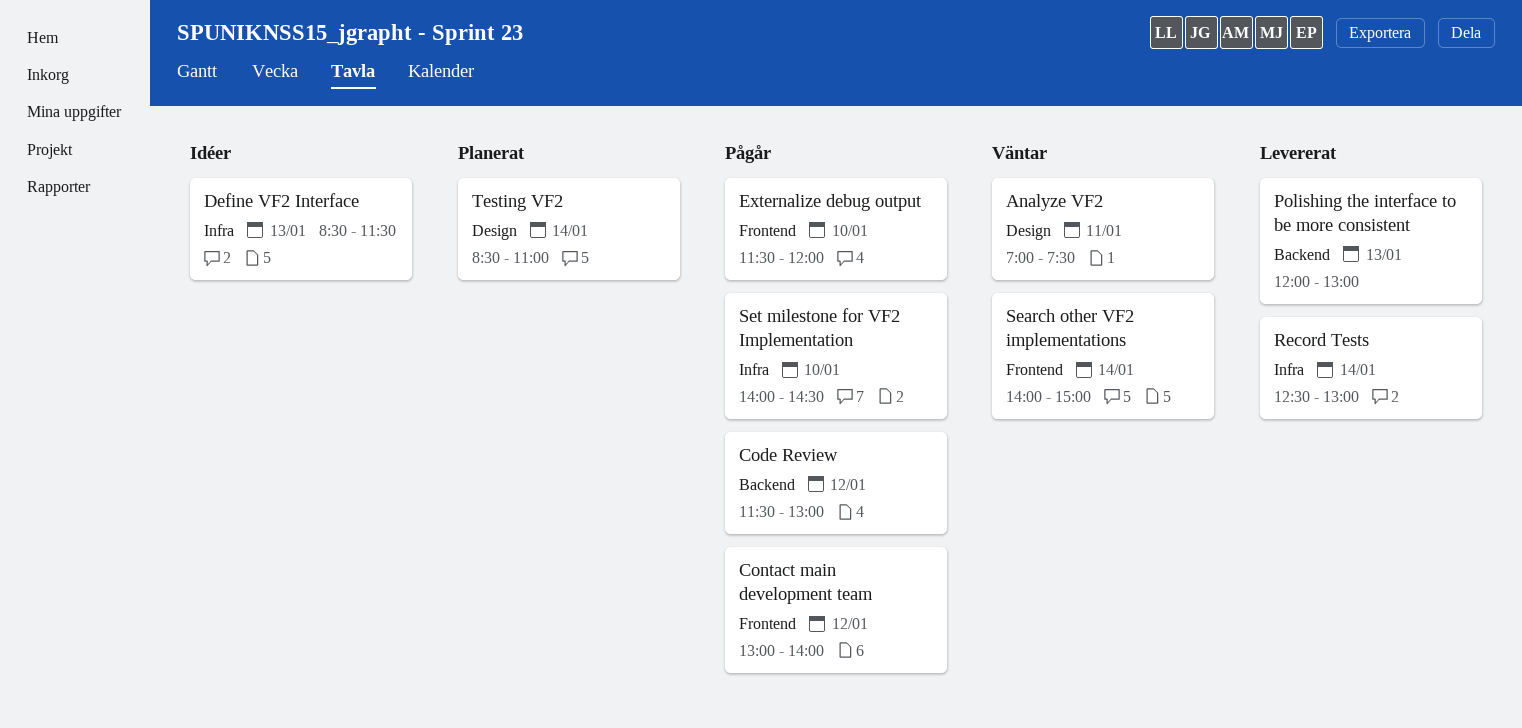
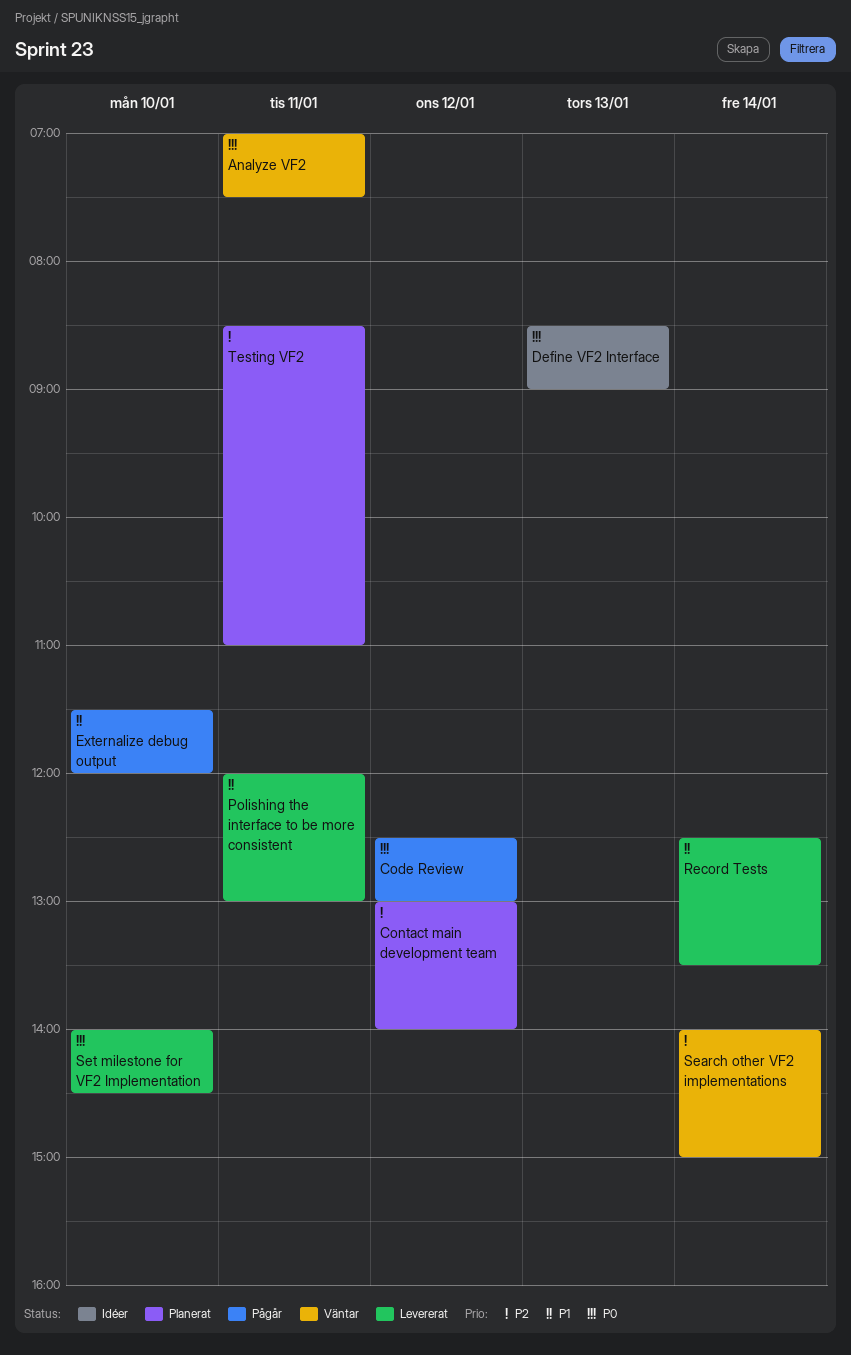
Code Review, begins: 11:30 -> 12:30
Contact main development team, status: Pågår -> Planerat
Define VF2 Interface, ends: 11:30 -> 09:00
Polishing the interface to be more consistent, day: Jan 13 -> Jan 11
Record Tests, ends: 13:00 -> 13:30
Set milestone for VF2 Implementation, status: Pågår -> Levererat
Testing VF2, day: Jan 14 -> Jan 11

